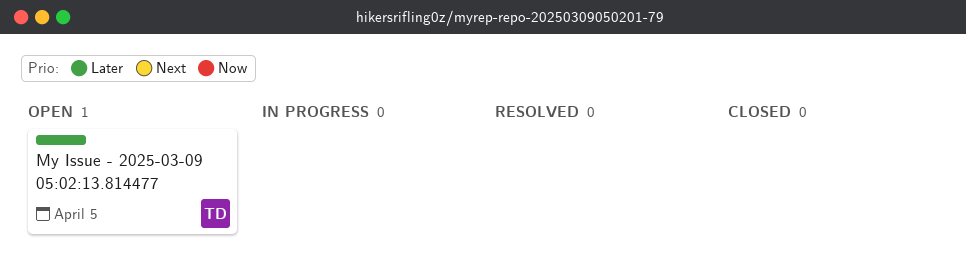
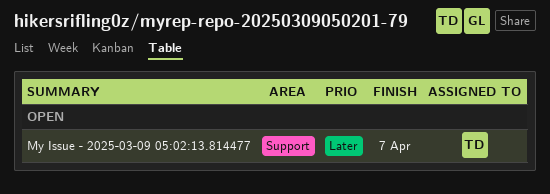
My Issue - 2025-03-09 05:02:13.814477, due: Apr 5 -> Apr 7

